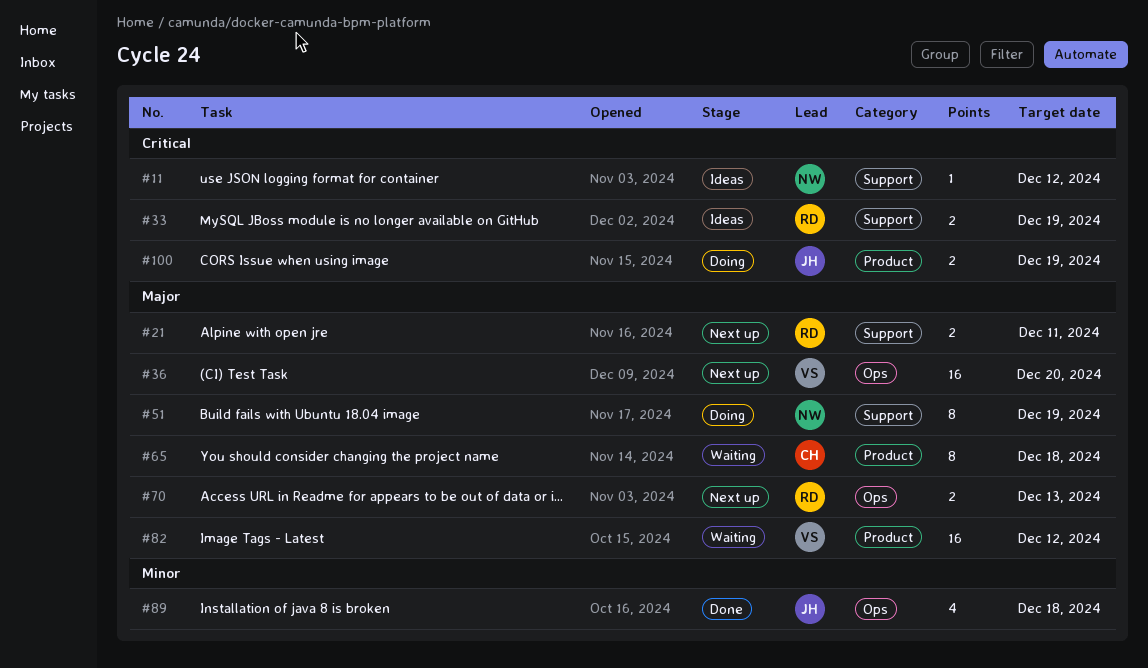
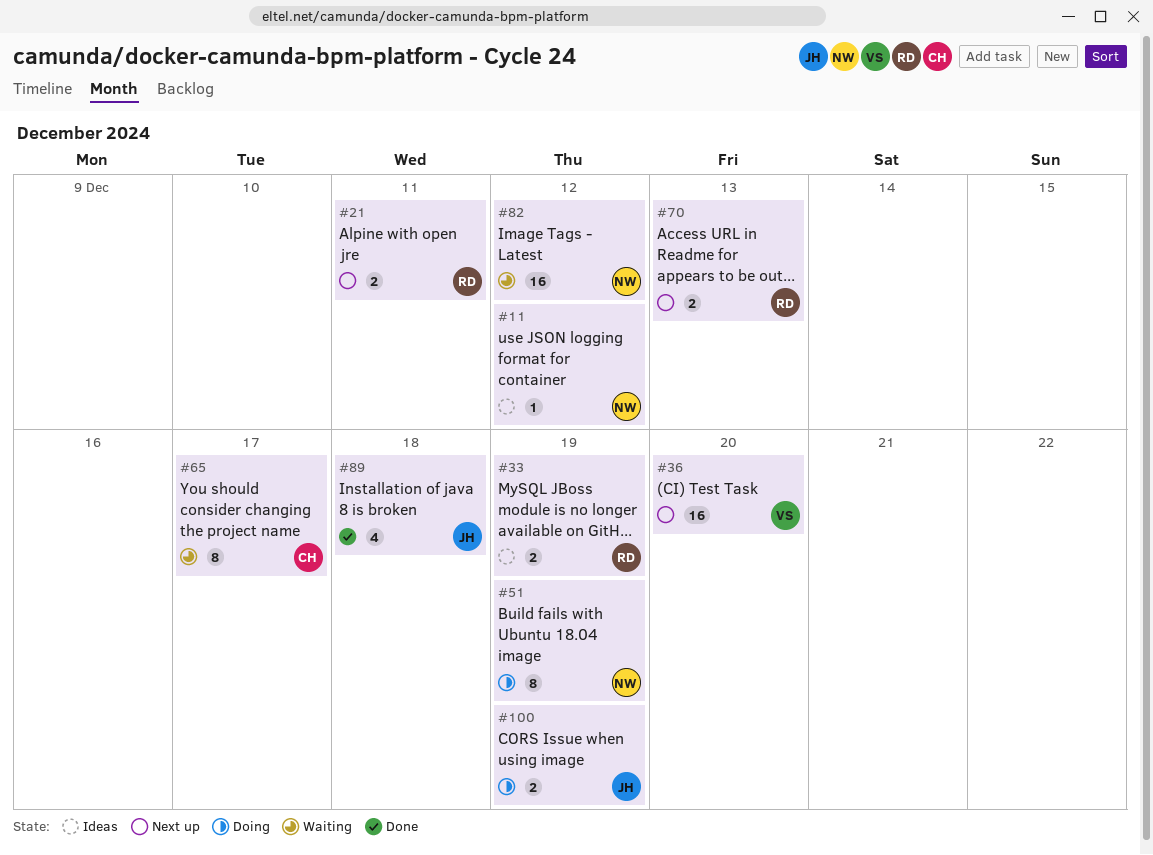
#65, due: Dec 18 -> Dec 17
#82, owner: VS -> NW

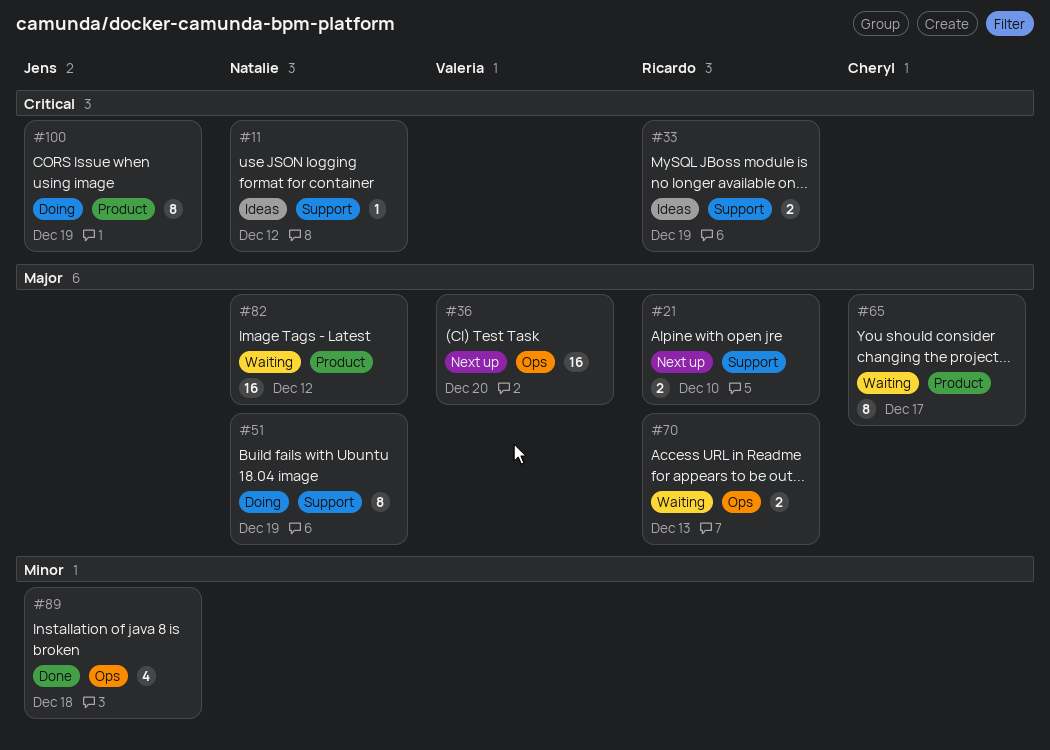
#21, due: Dec 11 -> Dec 10
#70, status: Next up -> Waiting
#100, estimate: 2 -> 8

